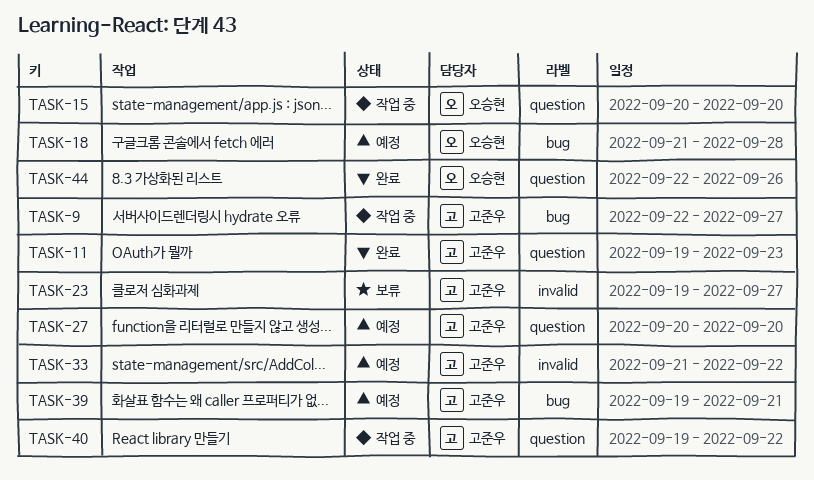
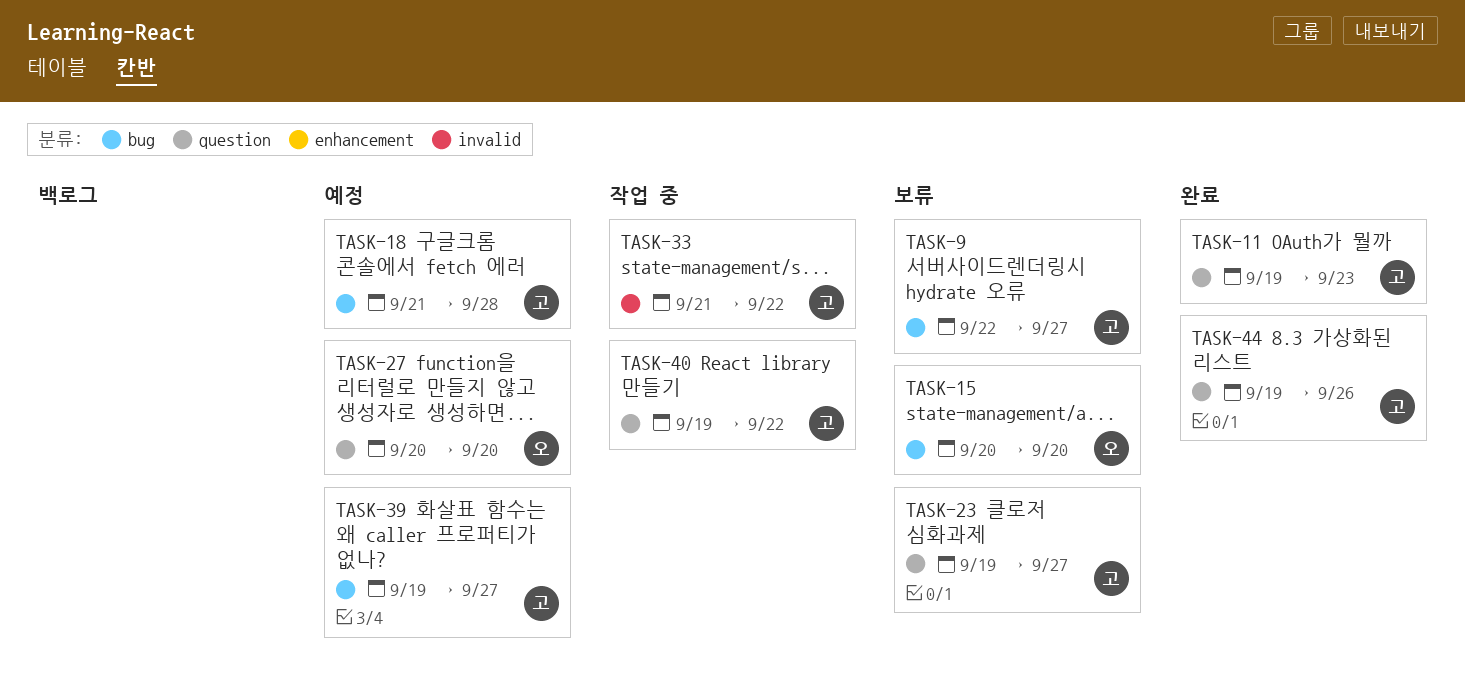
TASK-9, status: 작업 중 -> 보류
TASK-15, status: 작업 중 -> 보류
TASK-15, label: question -> bug
TASK-18, owner: 오승현 -> 고준우
TASK-23, label: invalid -> question
TASK-27, owner: 고준우 -> 오승현
TASK-33, status: 예정 -> 작업 중
TASK-39, due: Sep 21 -> Sep 27
TASK-44, owner: 오승현 -> 고준우
TASK-44, start: Sep 22 -> Sep 19

